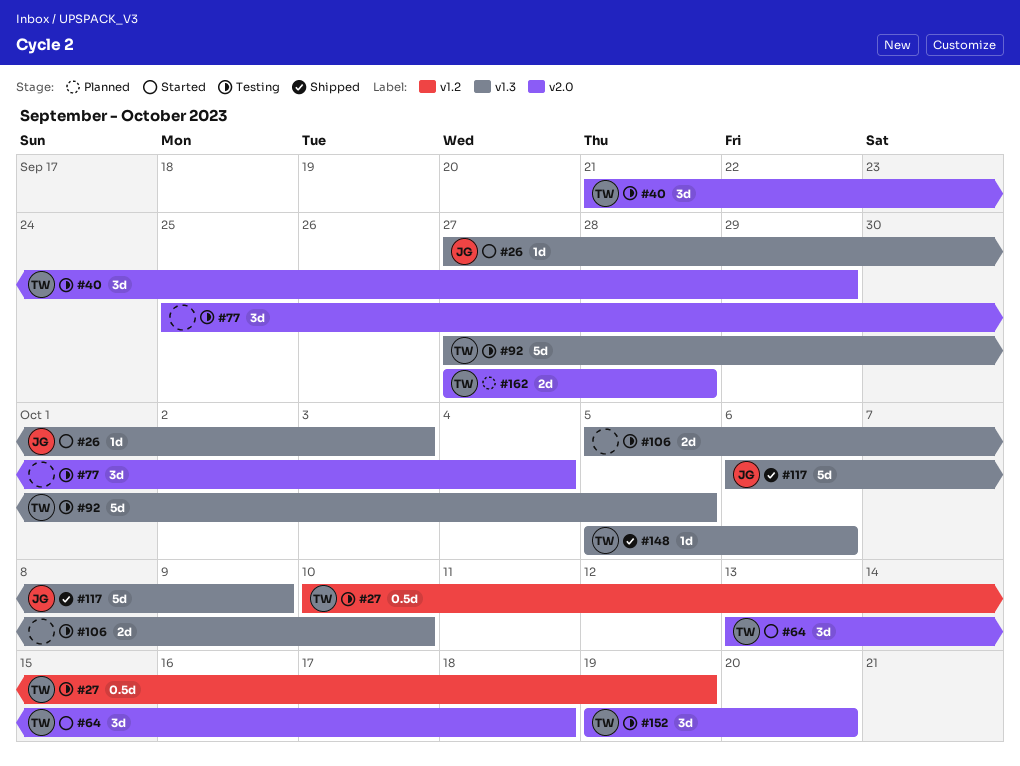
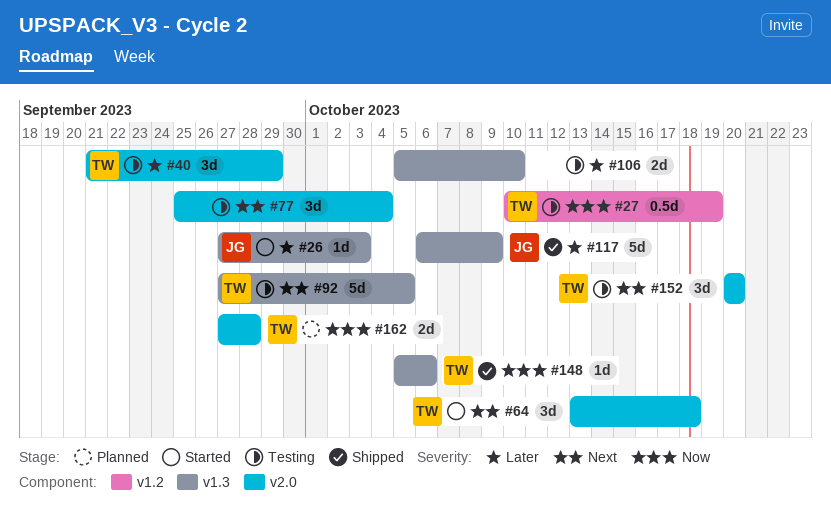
#152, start: Oct 19 -> Oct 20

